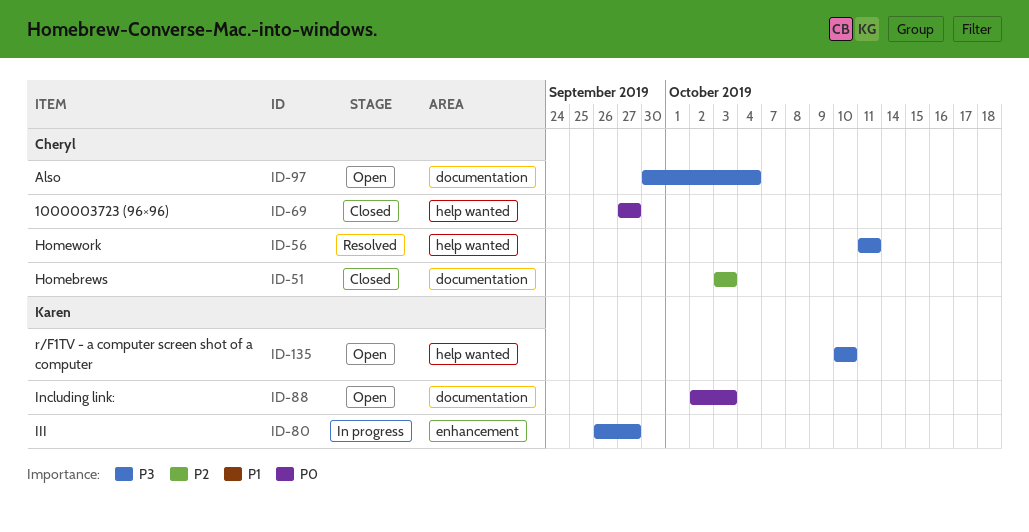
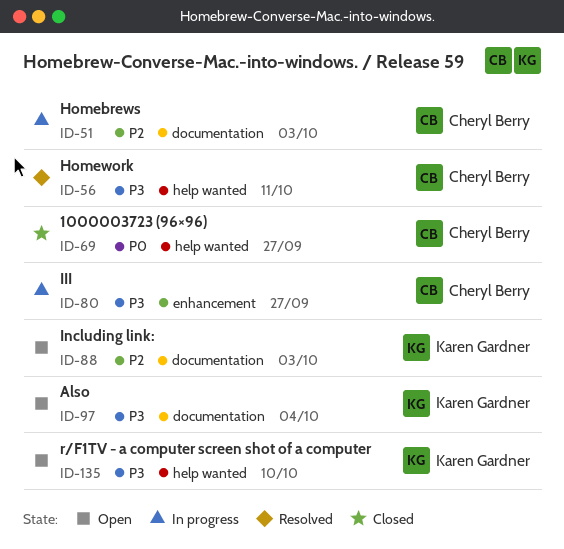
ID-51, status: Closed -> In progress
ID-80, owner: Karen Gardner -> Cheryl Berry
ID-88, priority: P0 -> P2
ID-97, owner: Cheryl Berry -> Karen Gardner

